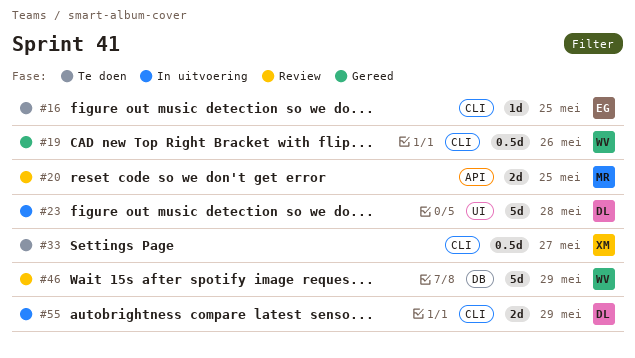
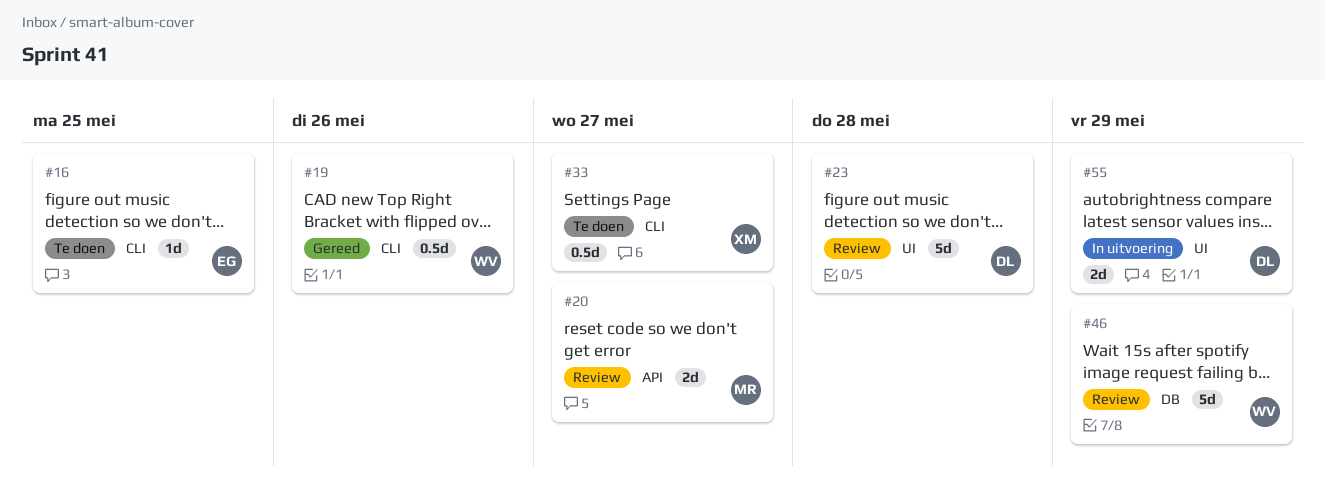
#20, due: May 25 -> May 27
#23, status: In uitvoering -> Review
#55, label: CLI -> UI

